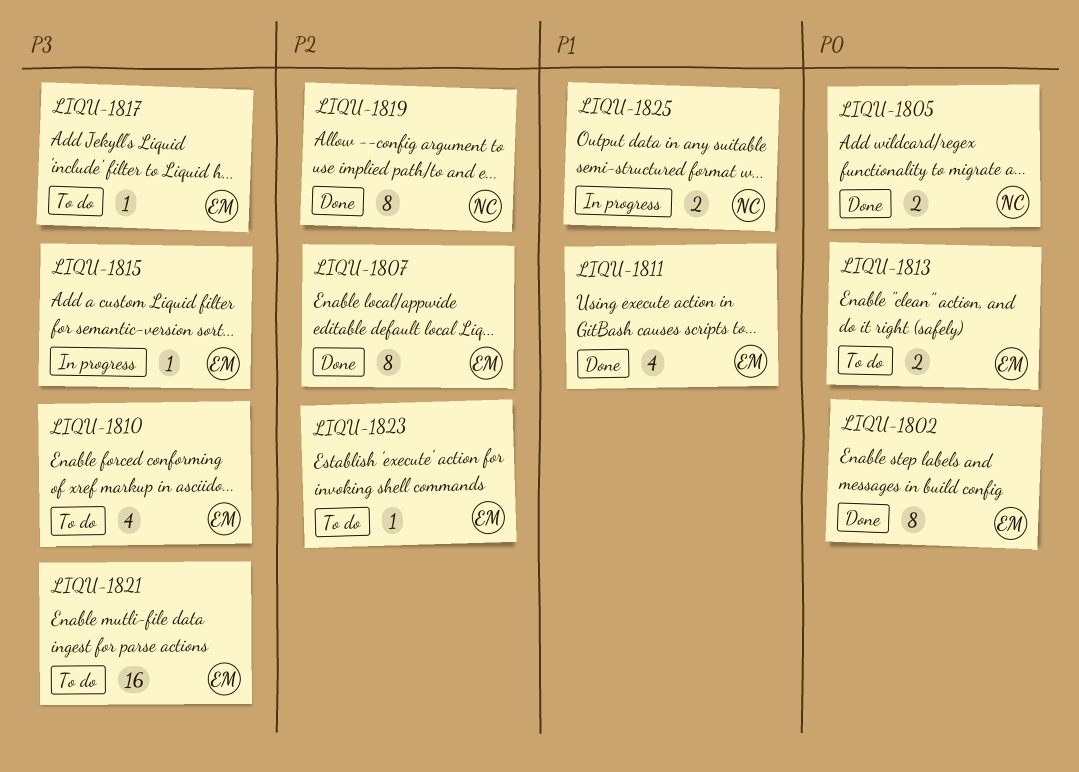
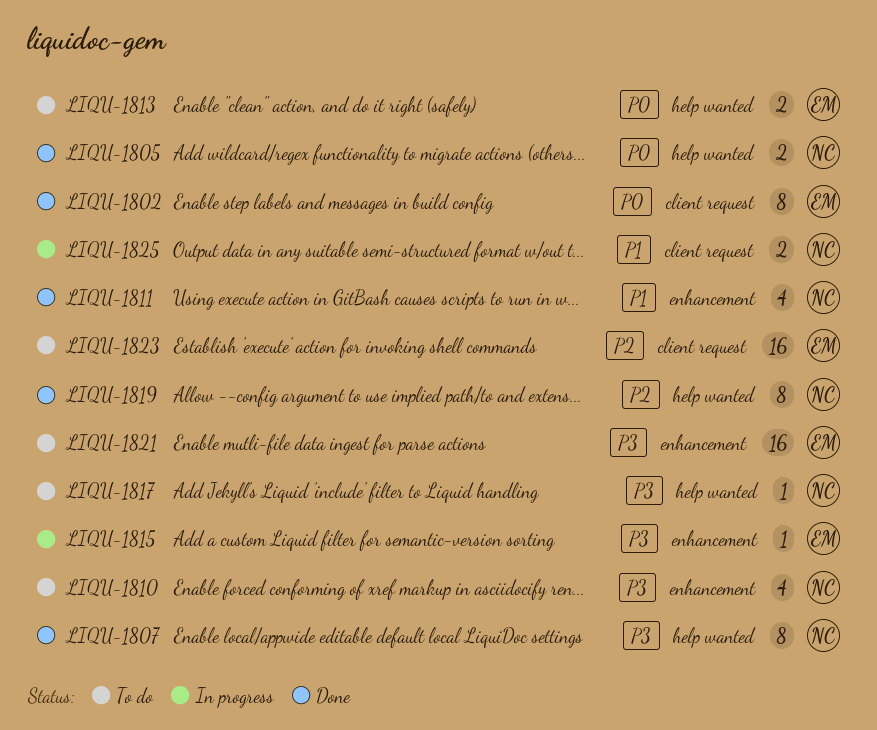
LIQU-1807, owner: EM -> NC
LIQU-1807, priority: P2 -> P3
LIQU-1810, owner: EM -> NC
LIQU-1811, owner: EM -> NC
LIQU-1817, owner: EM -> NC
LIQU-1823, estimate: 1 -> 16

